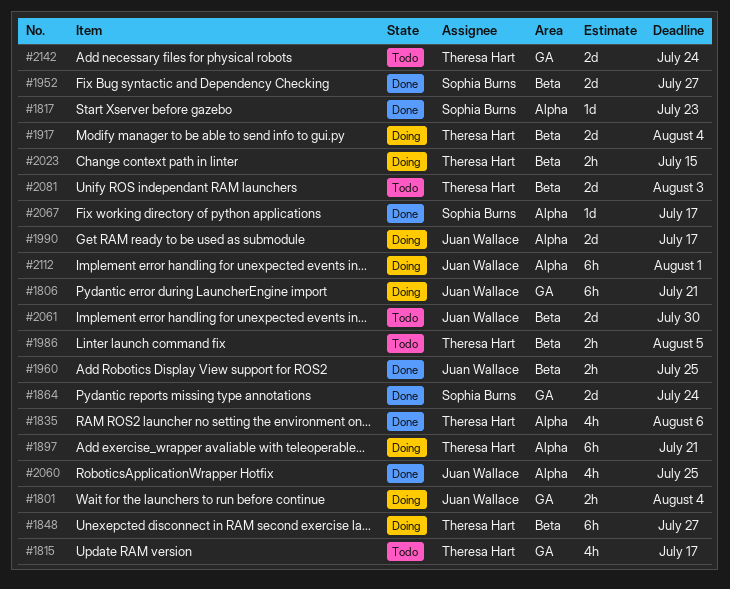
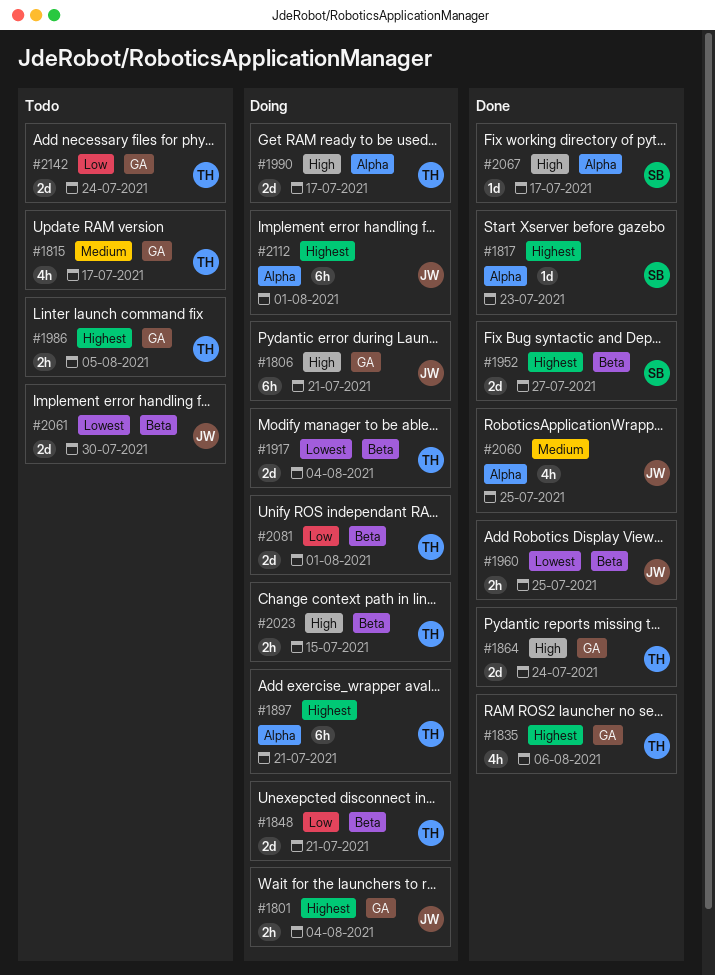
#1835, label: Alpha -> GA
#1848, estimate: 6h -> 2d
#1848, due: Jul 27 -> Jul 21
#1864, owner: Sophia Burns -> Theresa Hart
#1986, label: Beta -> GA
#1990, owner: Juan Wallace -> Theresa Hart
#2081, status: Todo -> Doing
#2081, due: Aug 3 -> Aug 1

